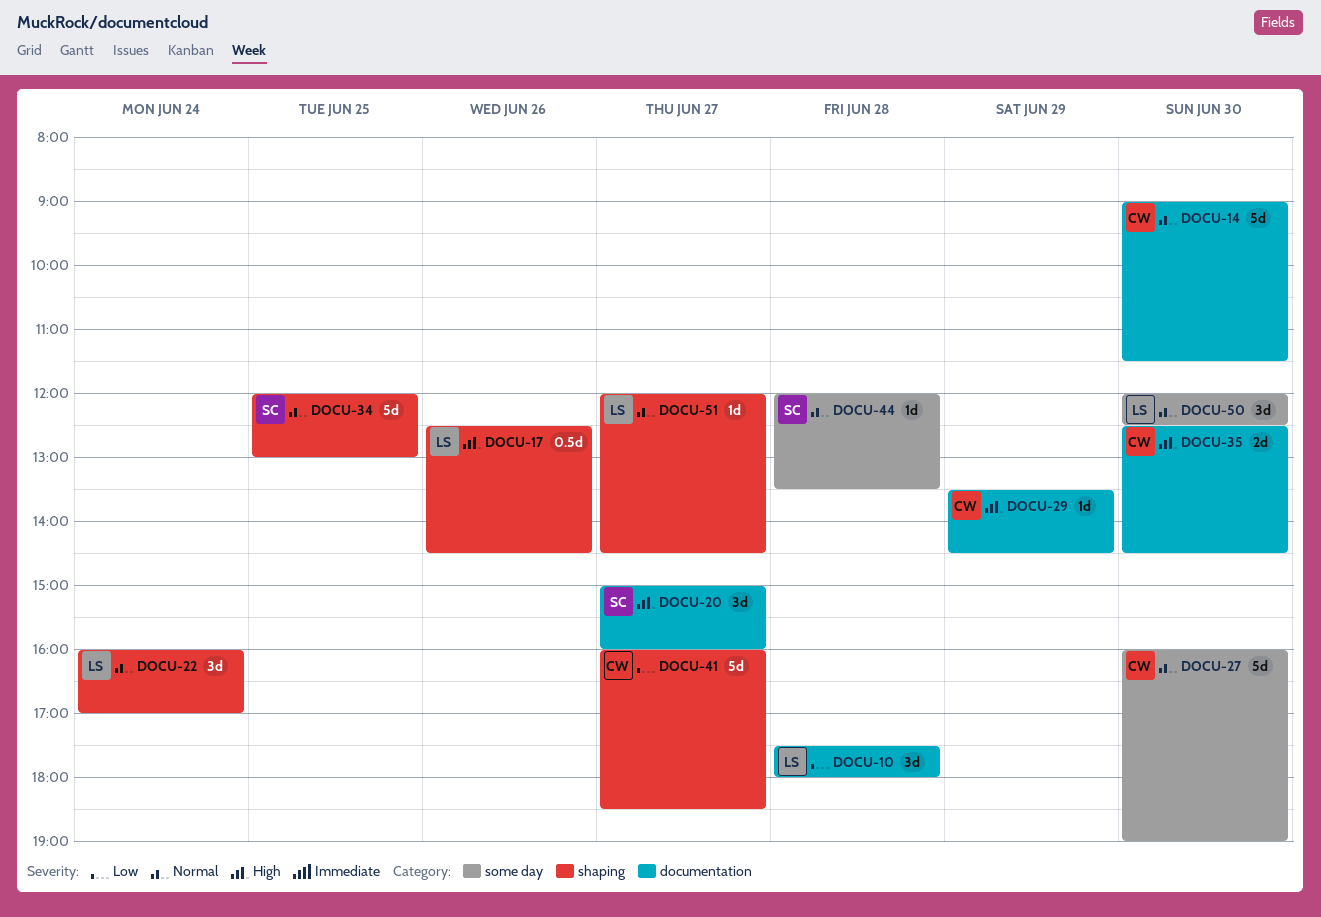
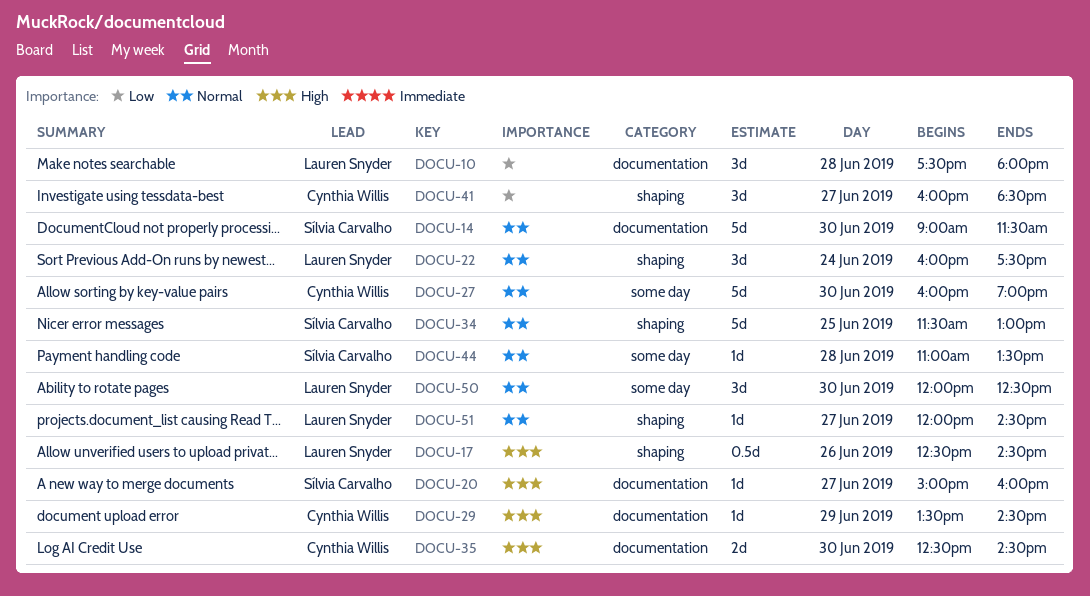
DOCU-14, owner: Cynthia Willis -> Sílvia Carvalho
DOCU-20, estimate: 3d -> 1d
DOCU-22, ends: 17:00 -> 17:30
DOCU-34, begins: 12:00 -> 11:30
DOCU-41, estimate: 5d -> 3d
DOCU-44, begins: 12:00 -> 11:00

